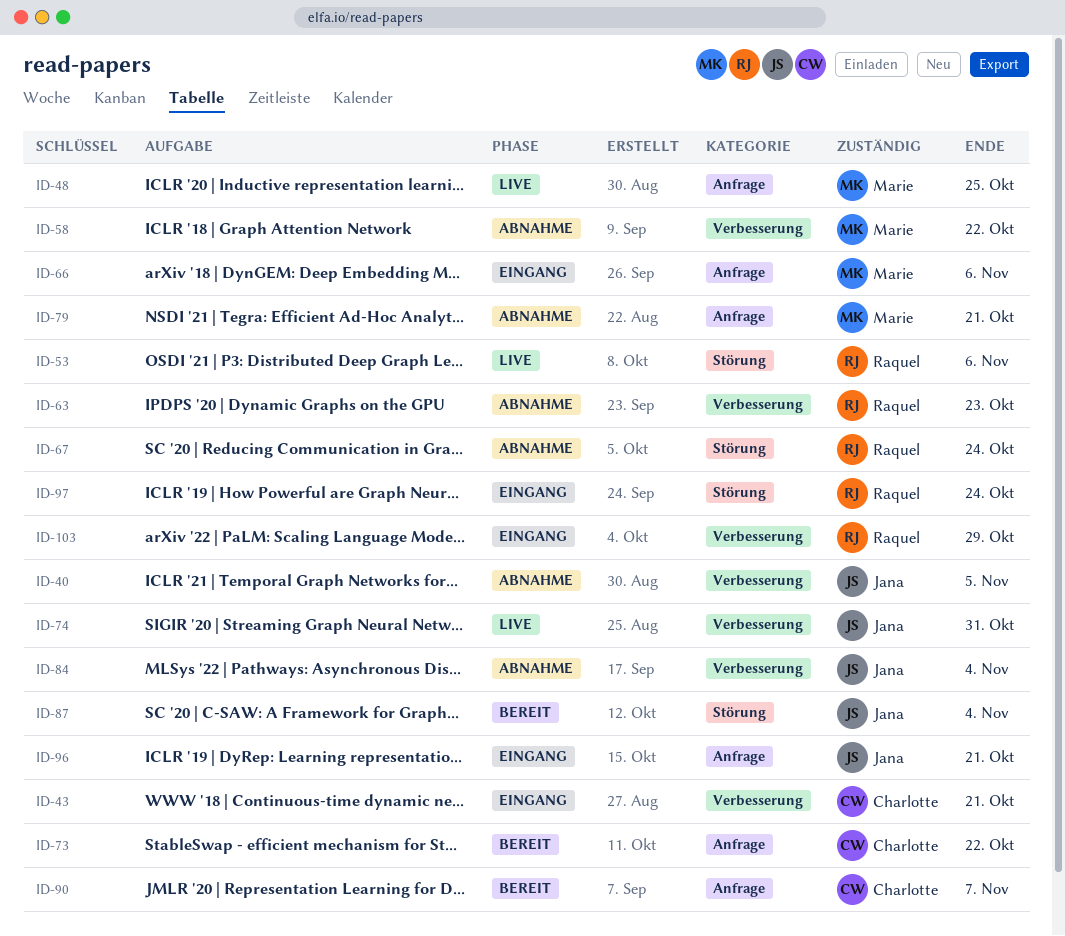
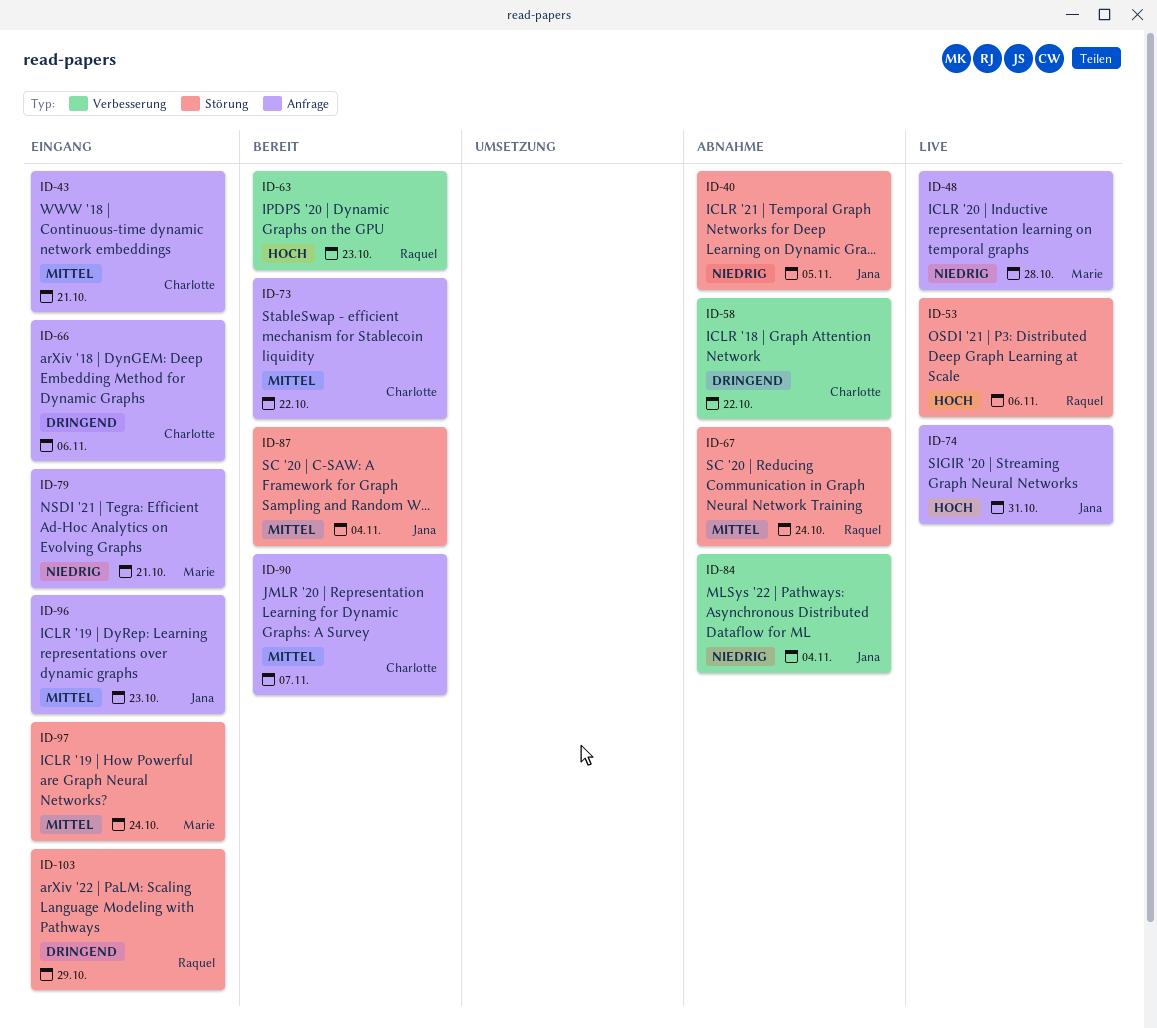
ID-40, label: Verbesserung -> Störung
ID-43, label: Verbesserung -> Anfrage
ID-48, due: Oct 25 -> Oct 28
ID-58, owner: Marie -> Charlotte
ID-63, status: Abnahme -> Bereit
ID-66, owner: Marie -> Charlotte
ID-74, label: Verbesserung -> Anfrage
ID-79, status: Abnahme -> Eingang
ID-96, due: Oct 21 -> Oct 23
ID-97, owner: Raquel -> Marie
ID-103, label: Verbesserung -> Störung

